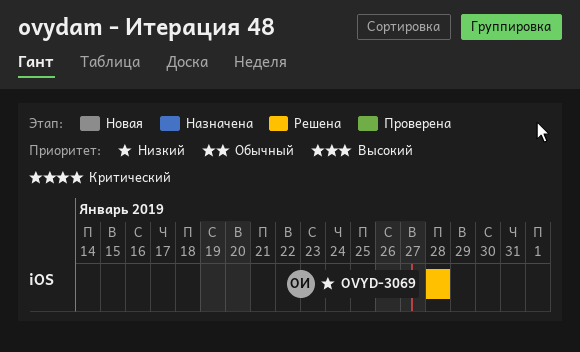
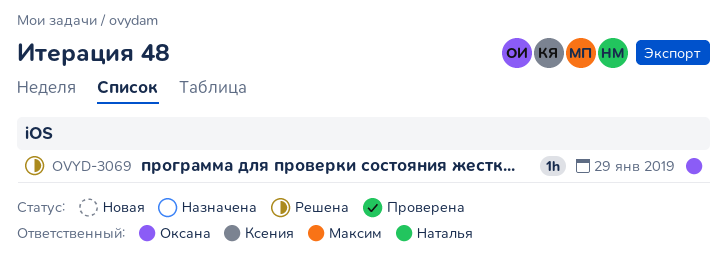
OVYD-3069, due: Jan 28 -> Jan 29

